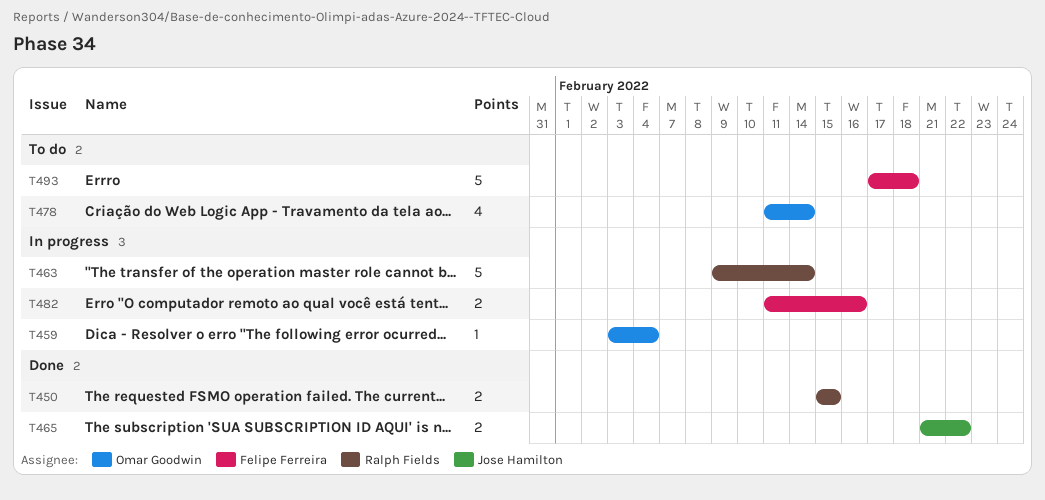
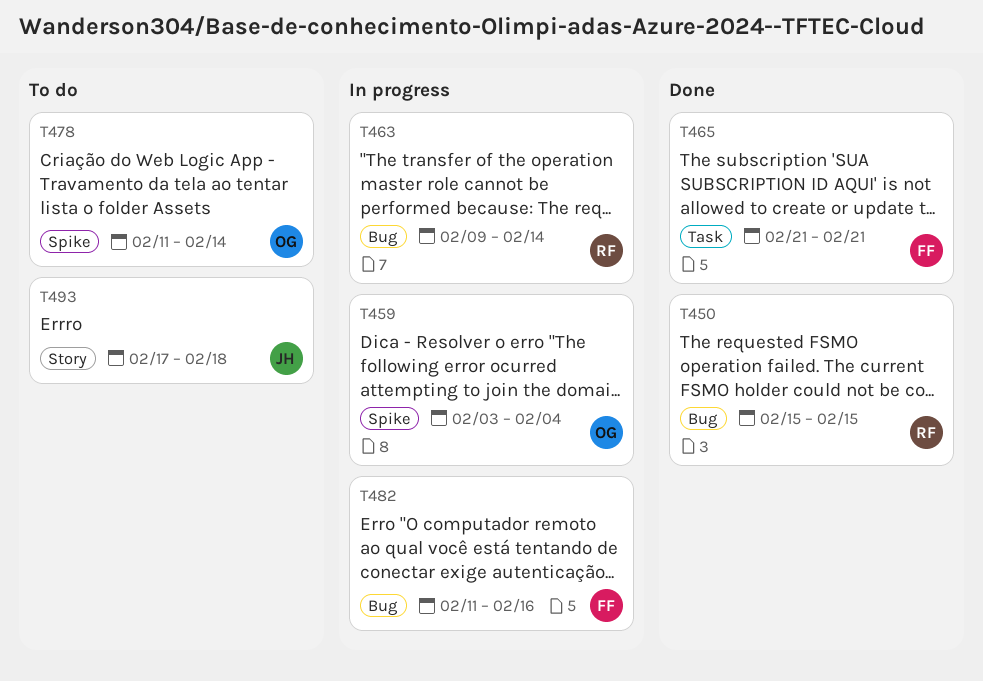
T465, owner: Jose Hamilton -> Felipe Ferreira
T465, due: Feb 22 -> Feb 21
T493, owner: Felipe Ferreira -> Jose Hamilton

